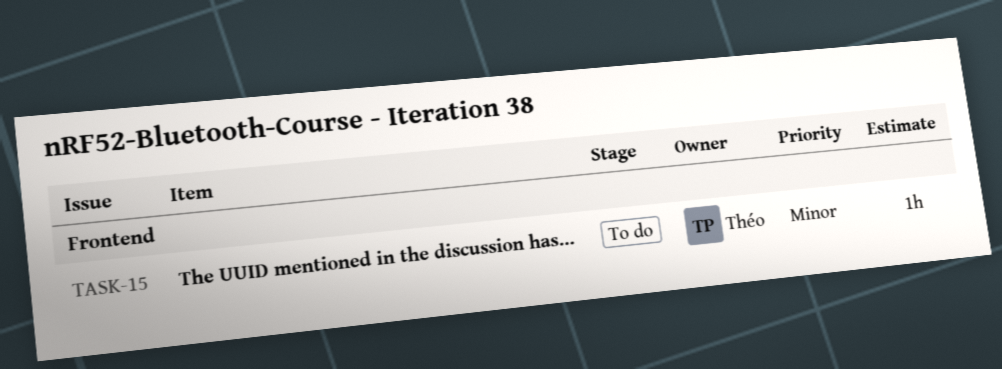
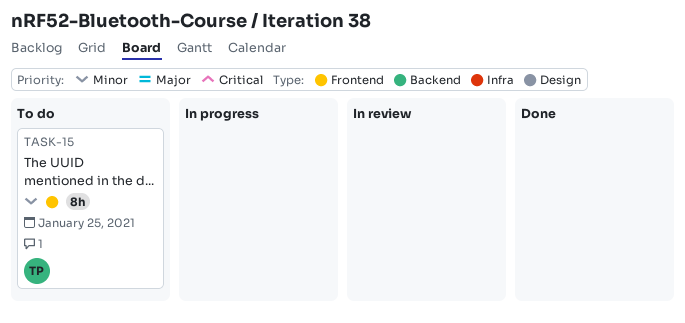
TASK-15, estimate: 1h -> 8h

